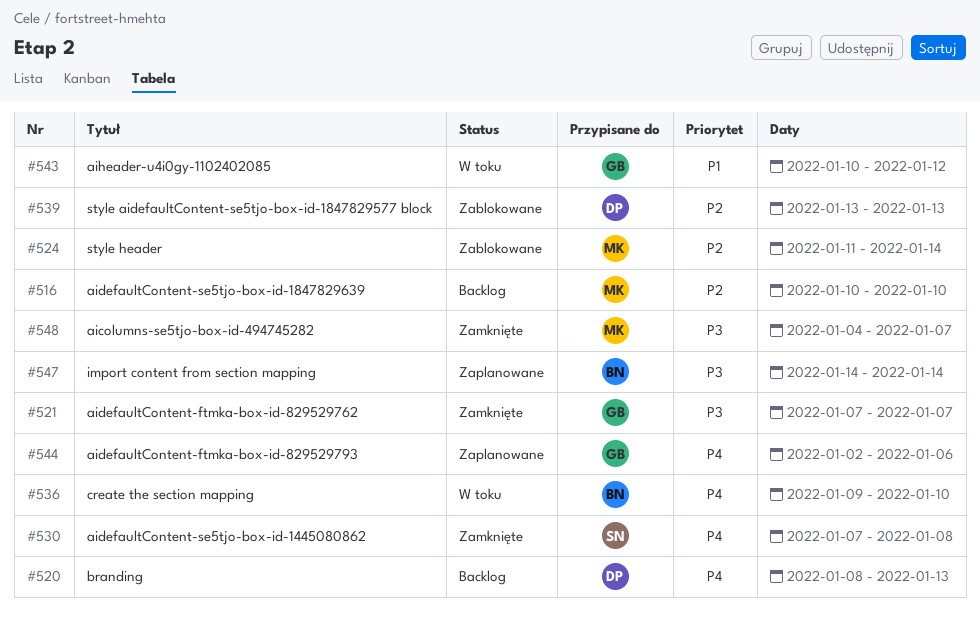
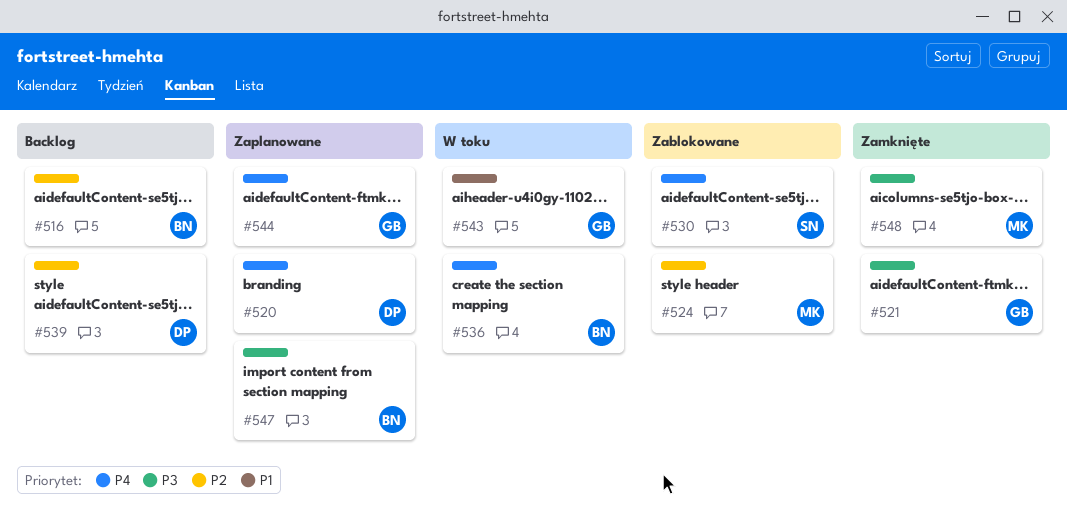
#516, owner: MK -> BN
#520, status: Backlog -> Zaplanowane
#530, status: Zamknięte -> Zablokowane
#539, status: Zablokowane -> Backlog

